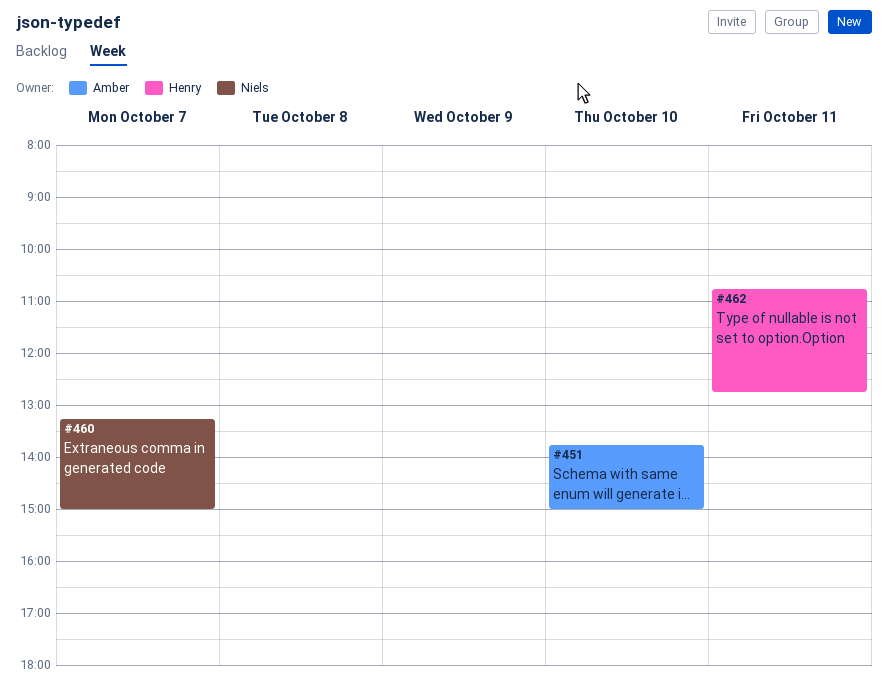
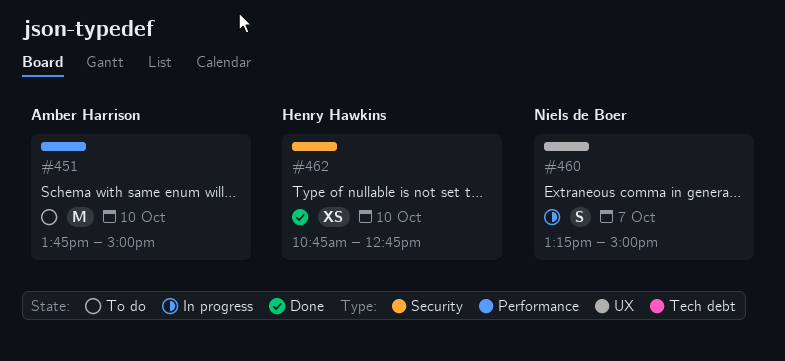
#462, day: Oct 11 -> Oct 10

